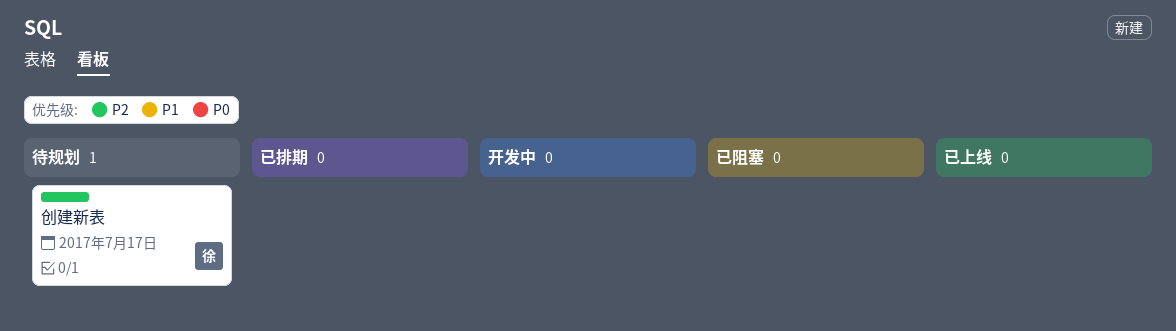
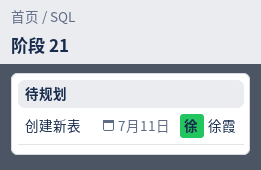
创建新表, due: Jul 17 -> Jul 11

